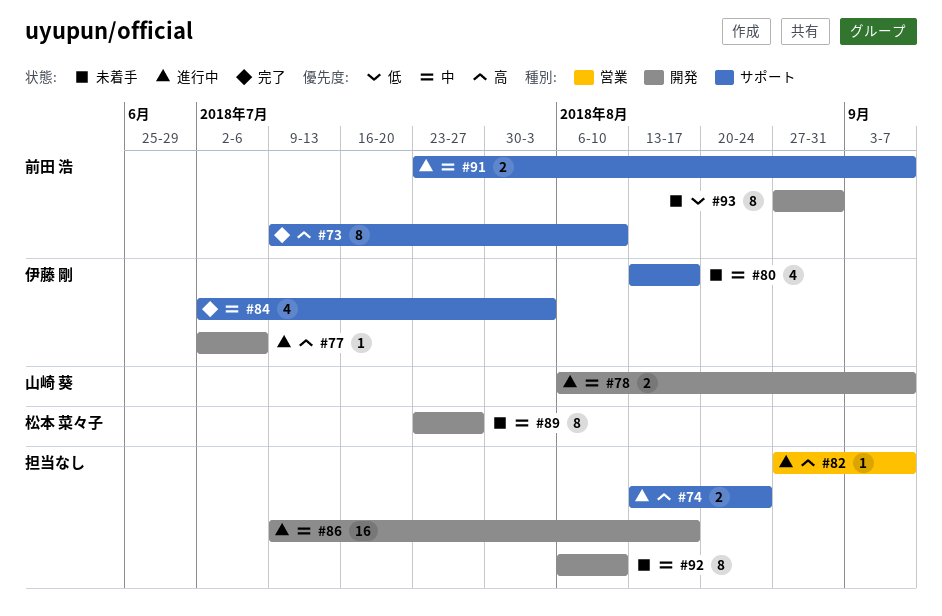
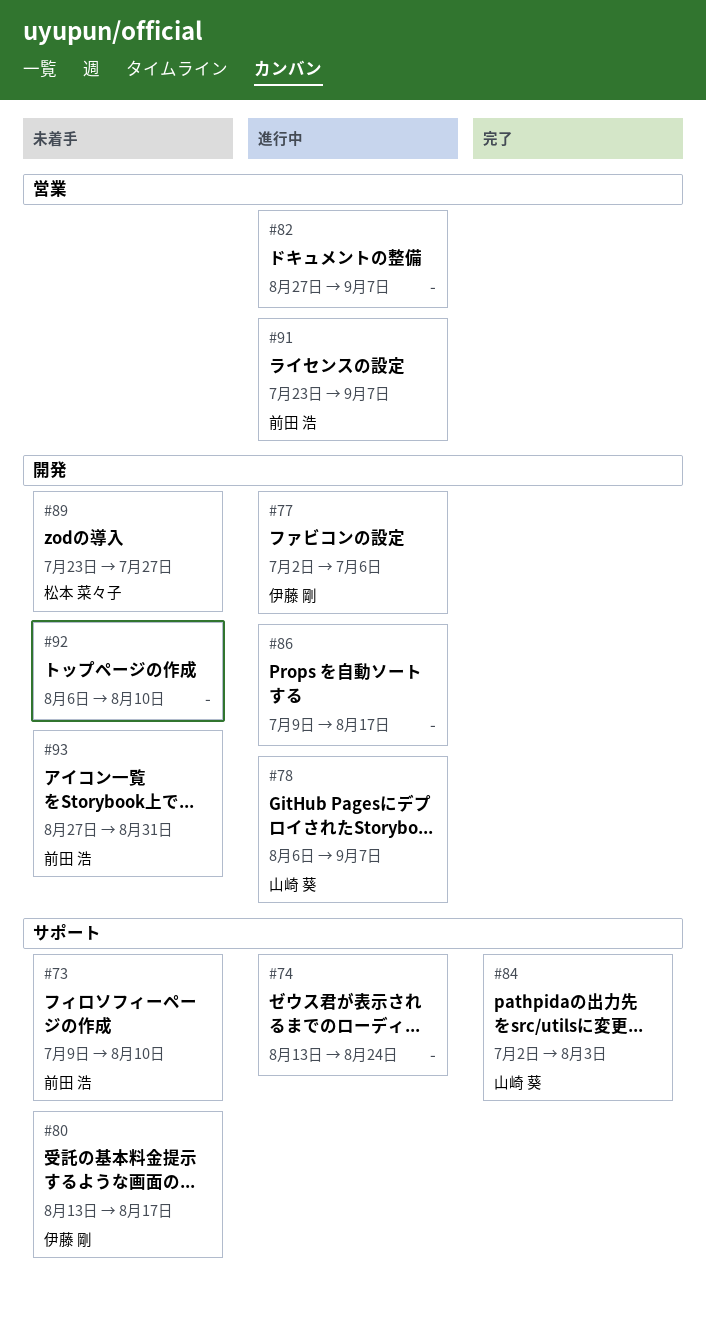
#73, status: 完了 -> 未着手
#84, owner: 伊藤 剛 -> 山崎 葵
#91, label: サポート -> 営業

